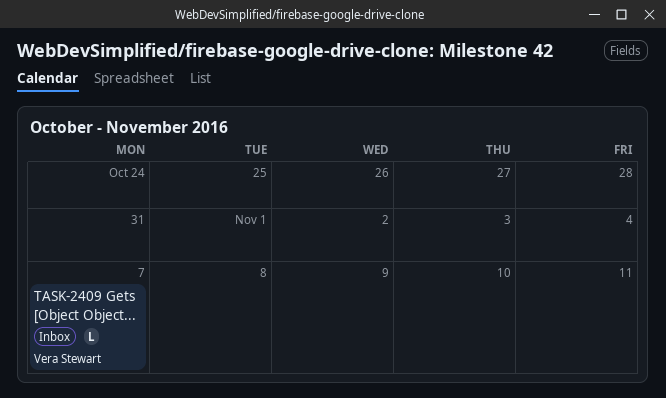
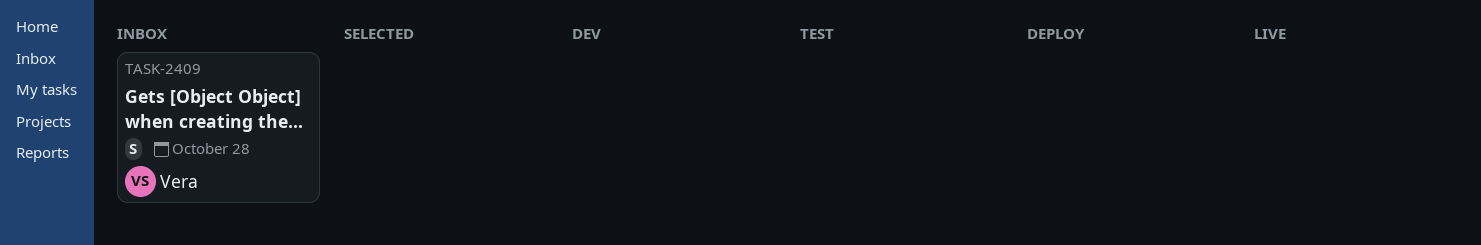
TASK-2409, estimate: L -> S
TASK-2409, due: Nov 7 -> Oct 28

